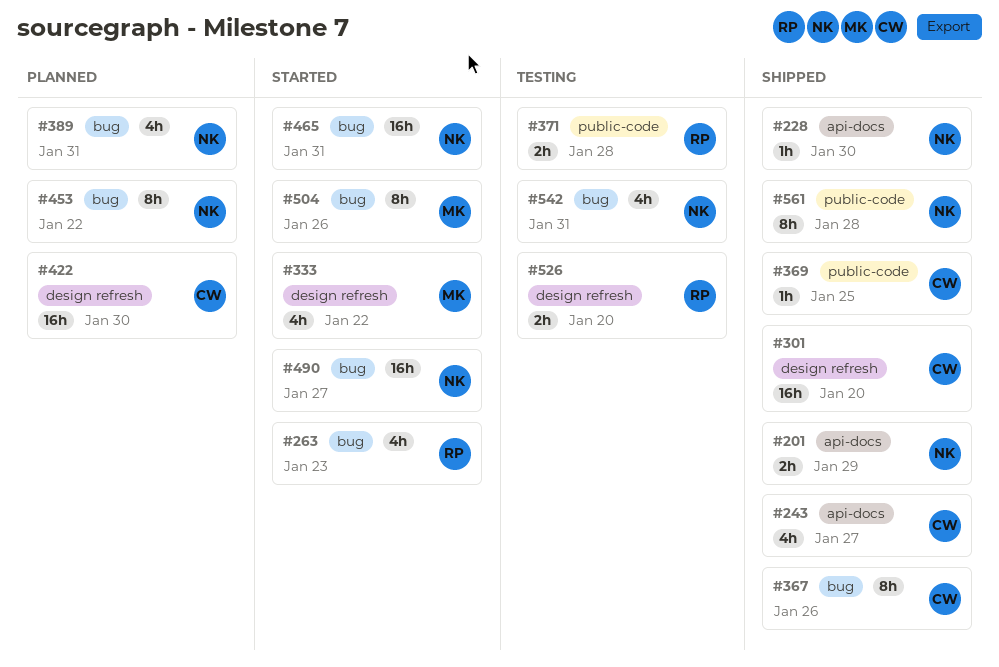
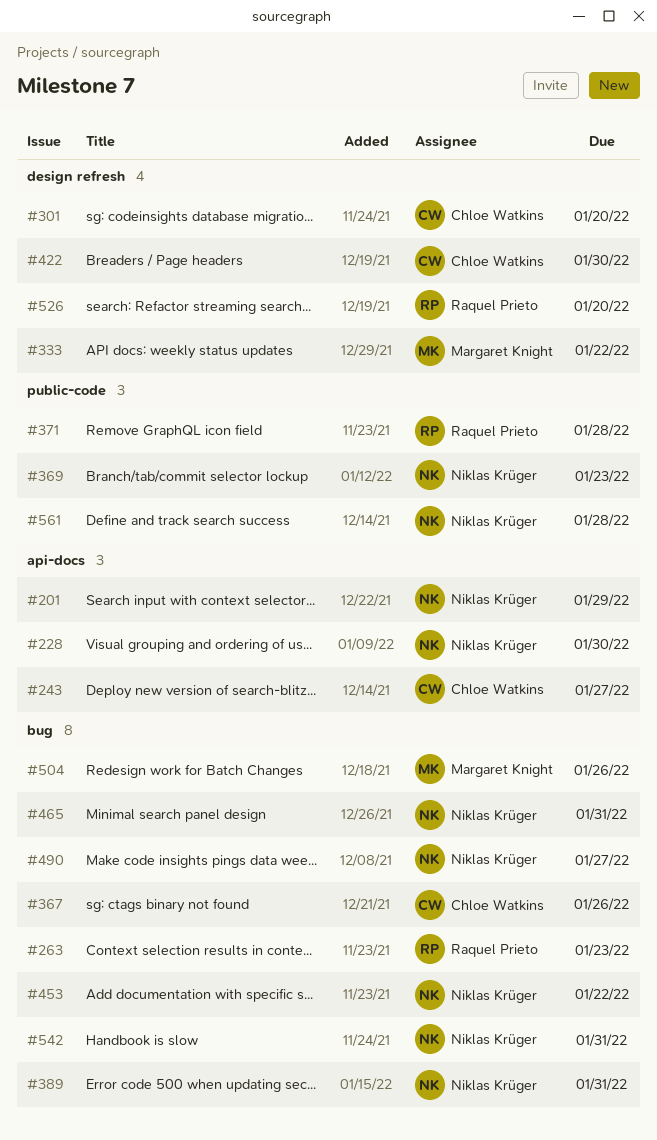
#369, owner: Chloe Watkins -> Niklas Krüger
#369, due: Jan 25 -> Jan 23

